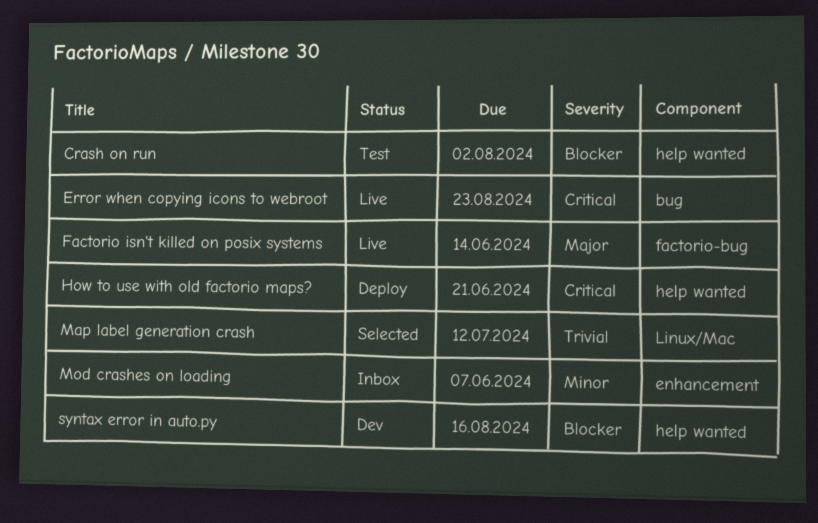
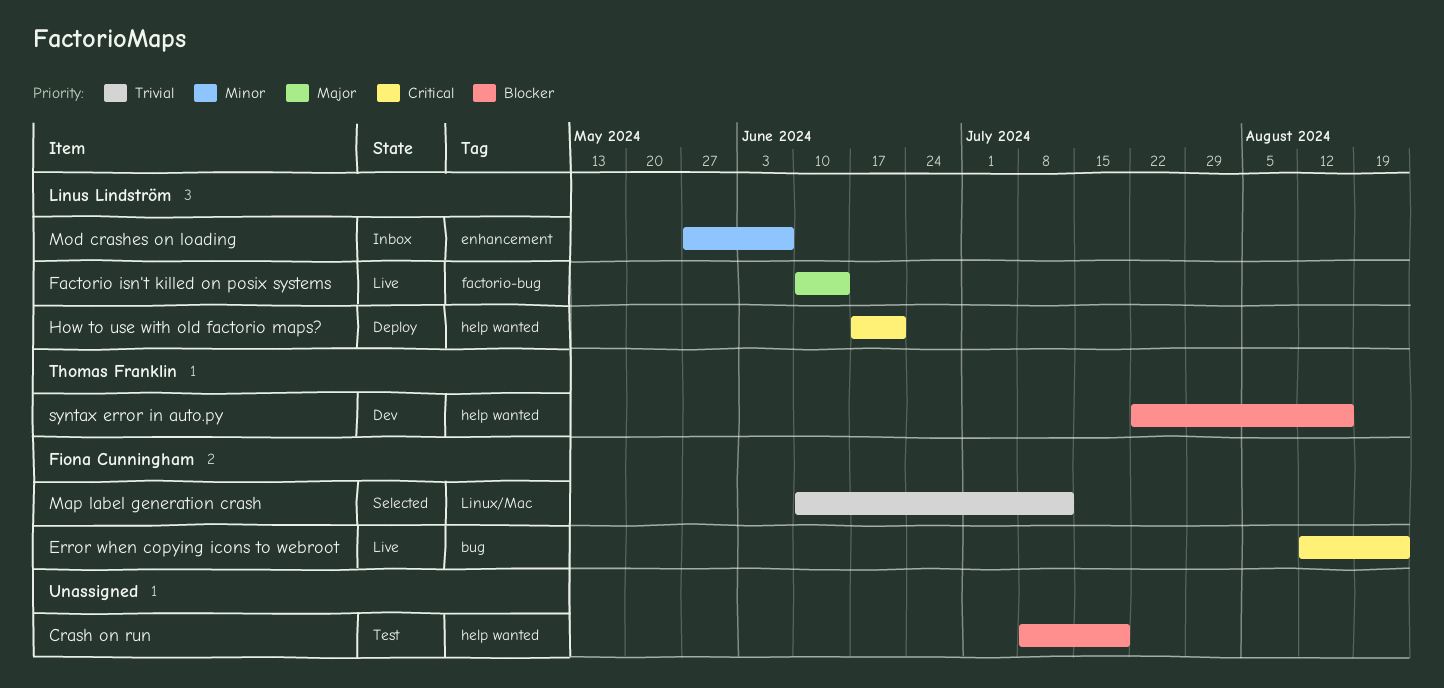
Crash on run, due: Aug 2 -> Jul 19

